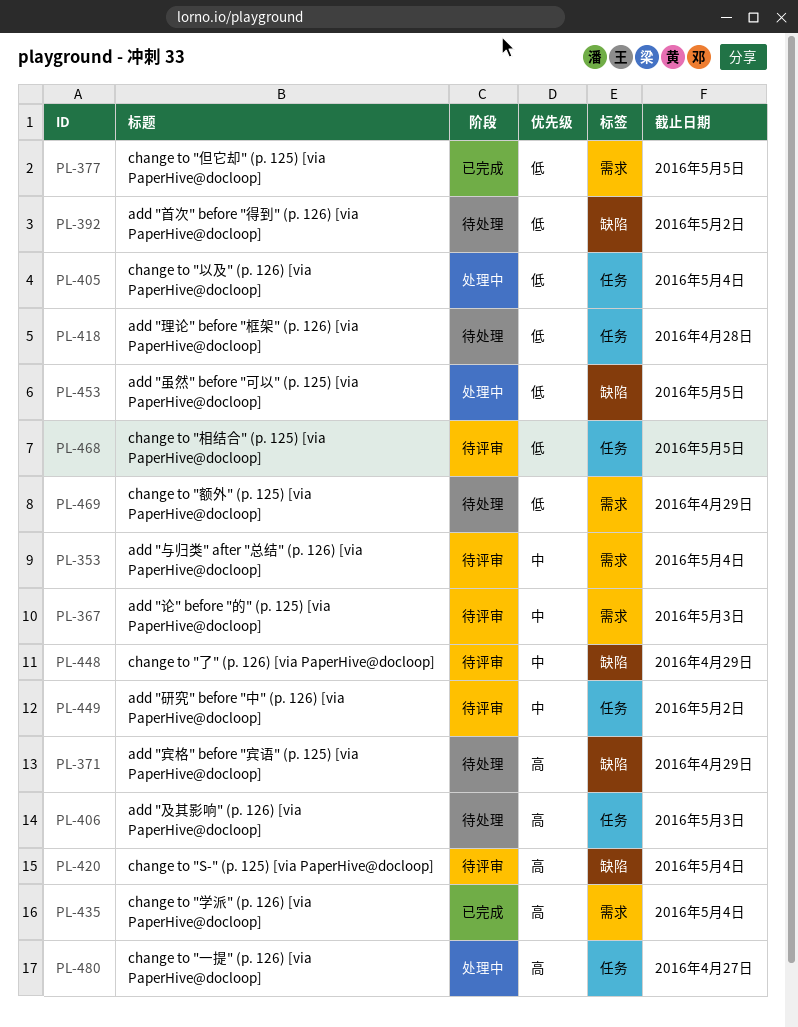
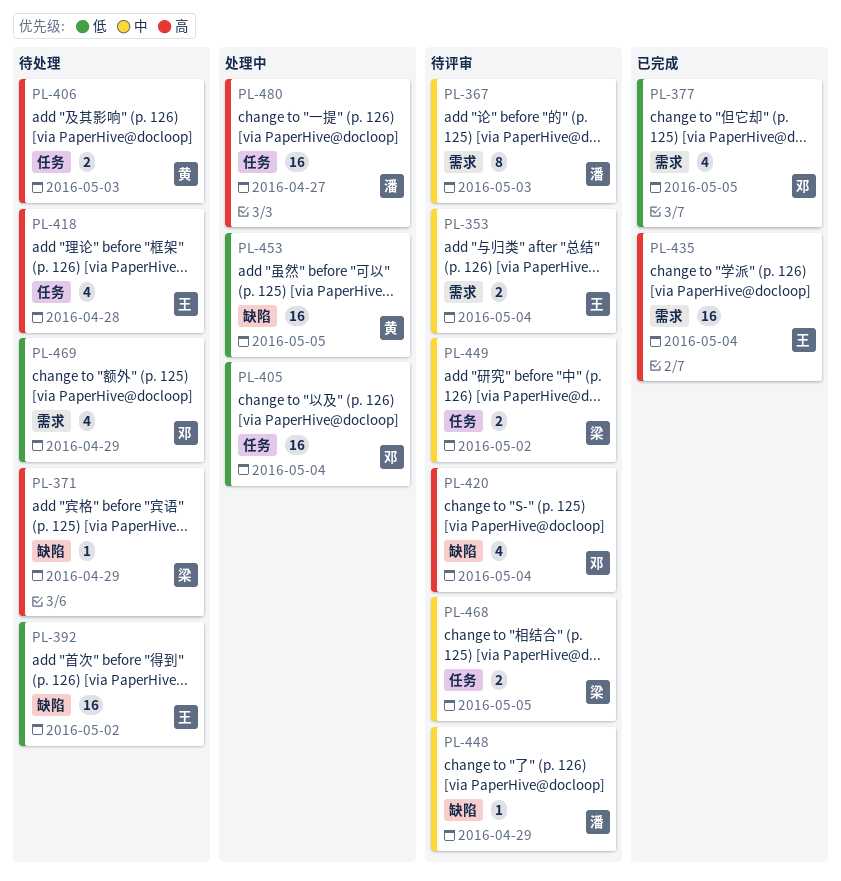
PL-418, priority: 低 -> 高
PL-468, priority: 低 -> 中

